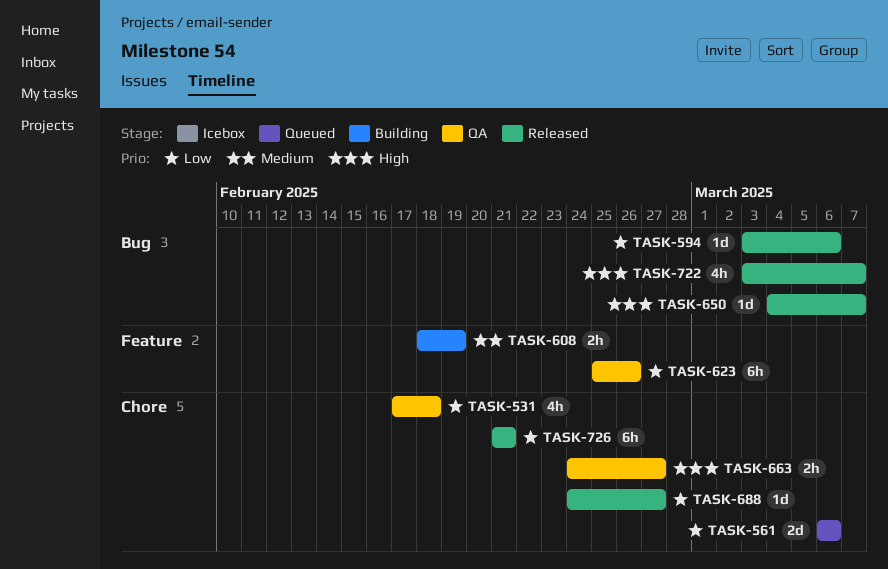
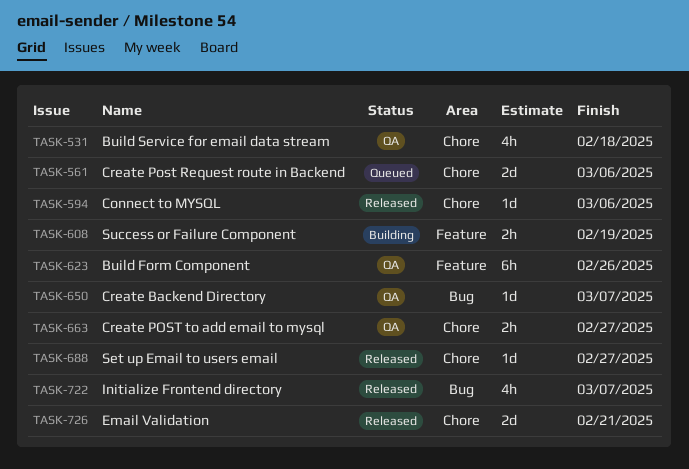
TASK-594, label: Bug -> Chore
TASK-650, status: Released -> QA
TASK-726, estimate: 6h -> 2d

